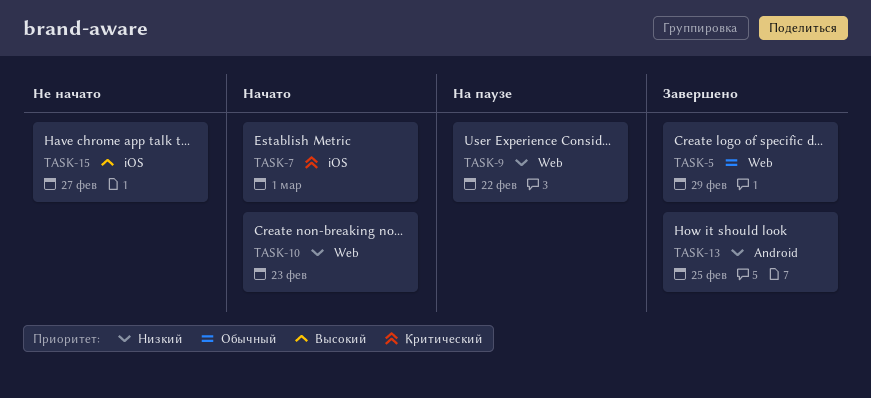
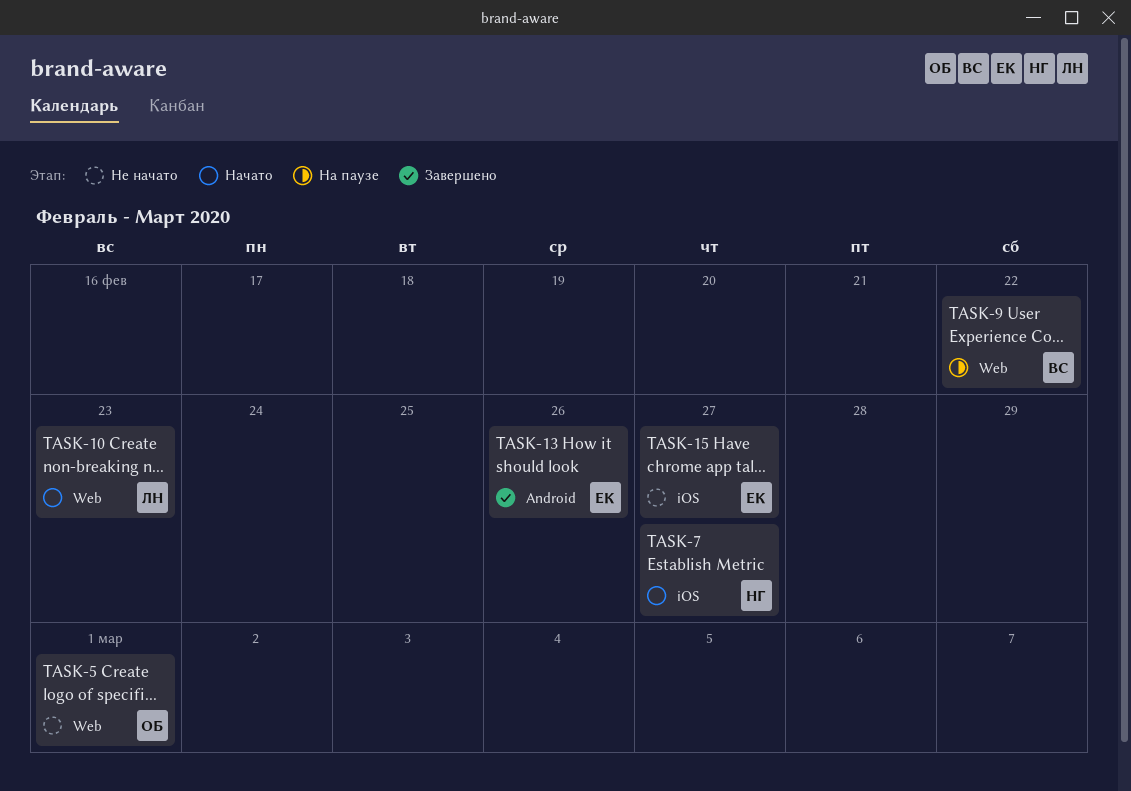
TASK-5, status: Завершено -> Не начато
TASK-5, due: Feb 29 -> Mar 1
TASK-7, due: Mar 1 -> Feb 27
TASK-13, due: Feb 25 -> Feb 26

